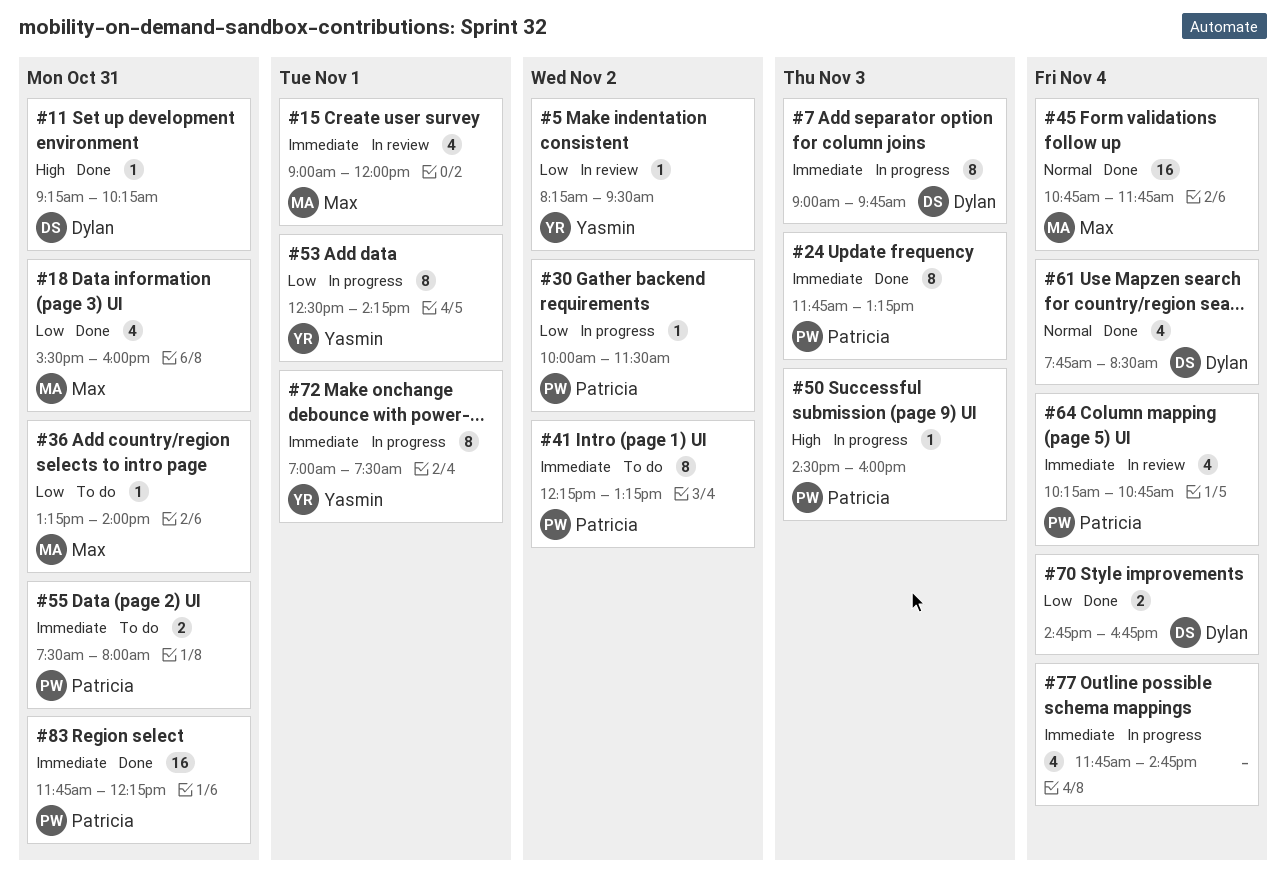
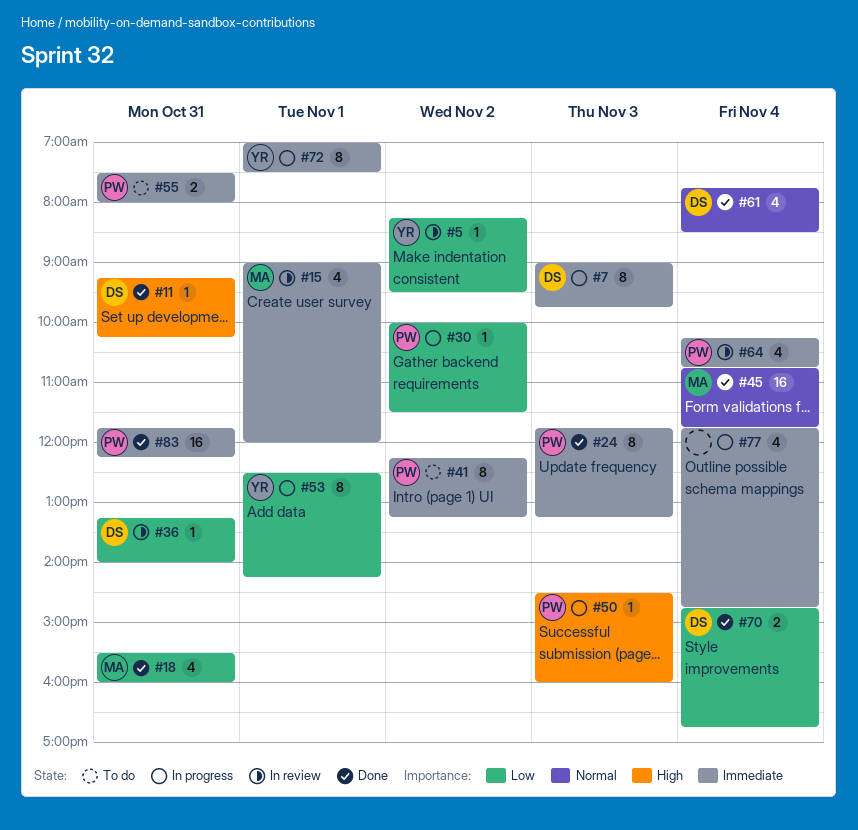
#36, status: To do -> In review
#36, owner: Max -> Dylan

